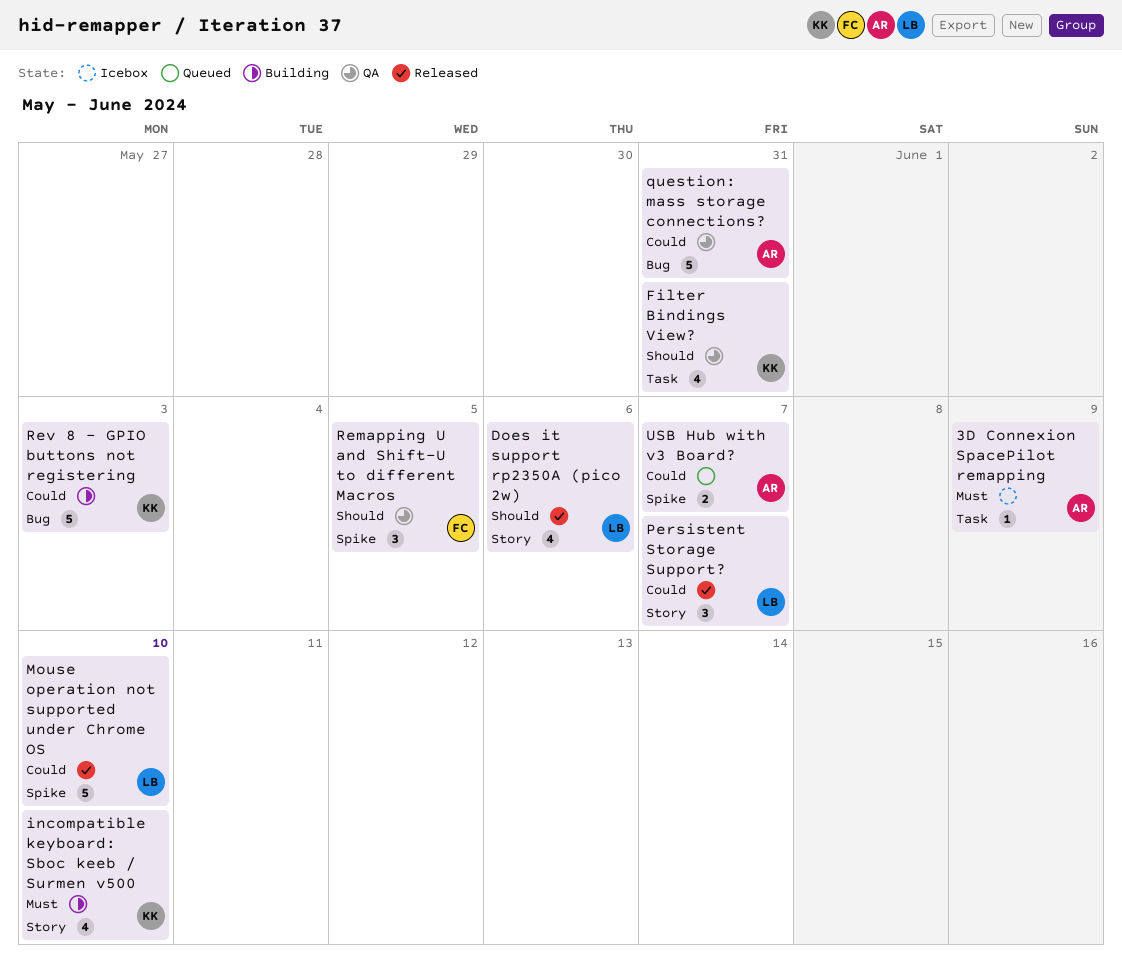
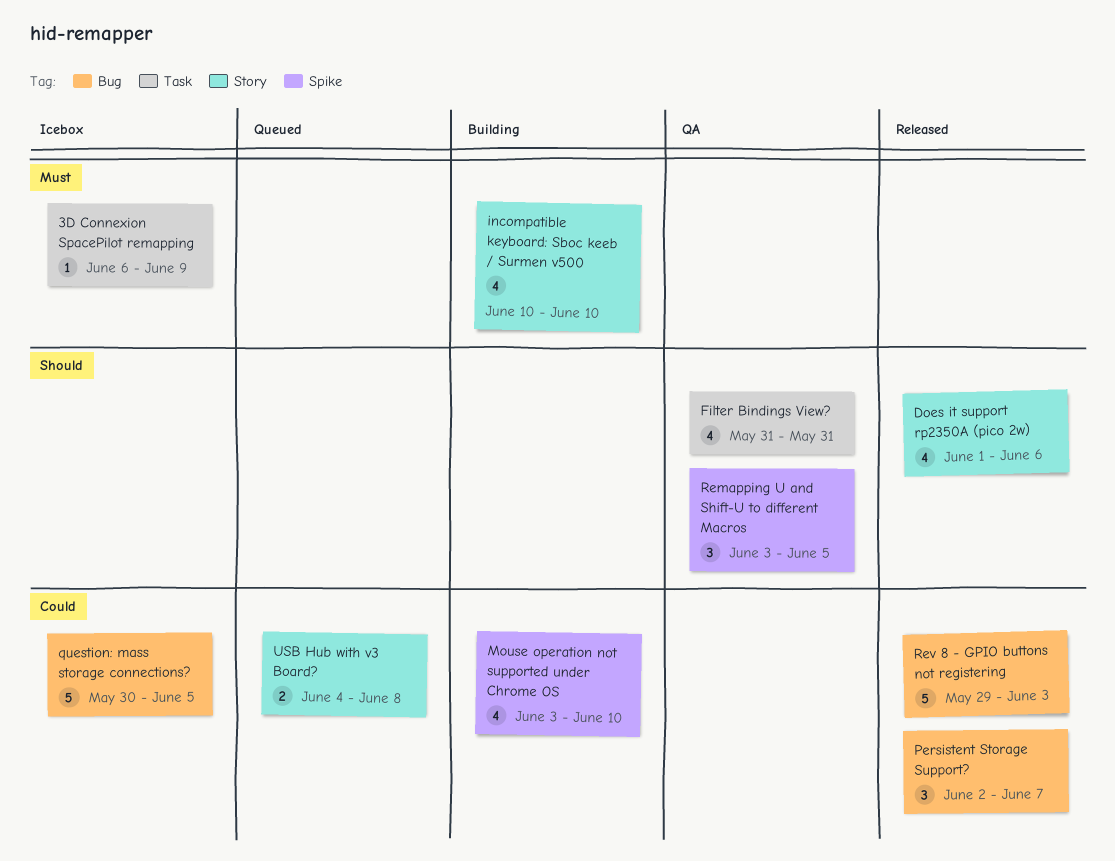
Mouse operation not supported under Chrome OS, status: Released -> Building
Mouse operation not supported under Chrome OS, estimate: 5 -> 4
Persistent Storage Support?, label: Story -> Bug
question: mass storage connections?, status: QA -> Icebox
question: mass storage connections?, due: May 31 -> Jun 5
Rev 8 - GPIO buttons not registering, status: Building -> Released
USB Hub with v3 Board?, label: Spike -> Story
USB Hub with v3 Board?, due: Jun 7 -> Jun 8

